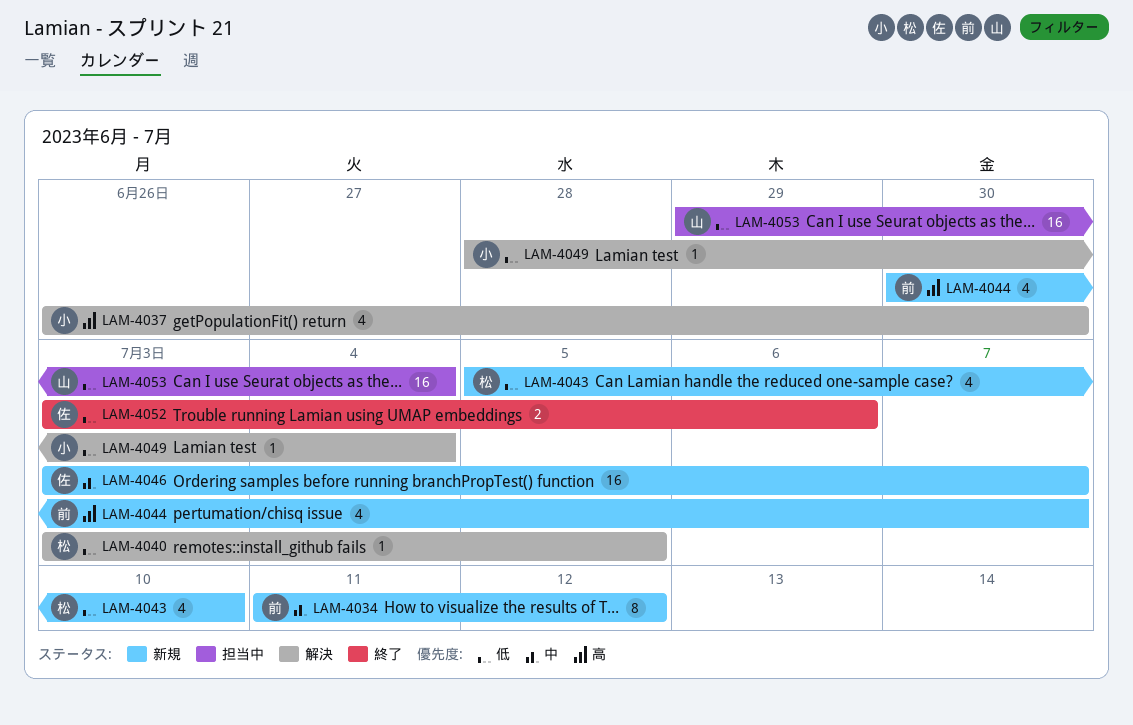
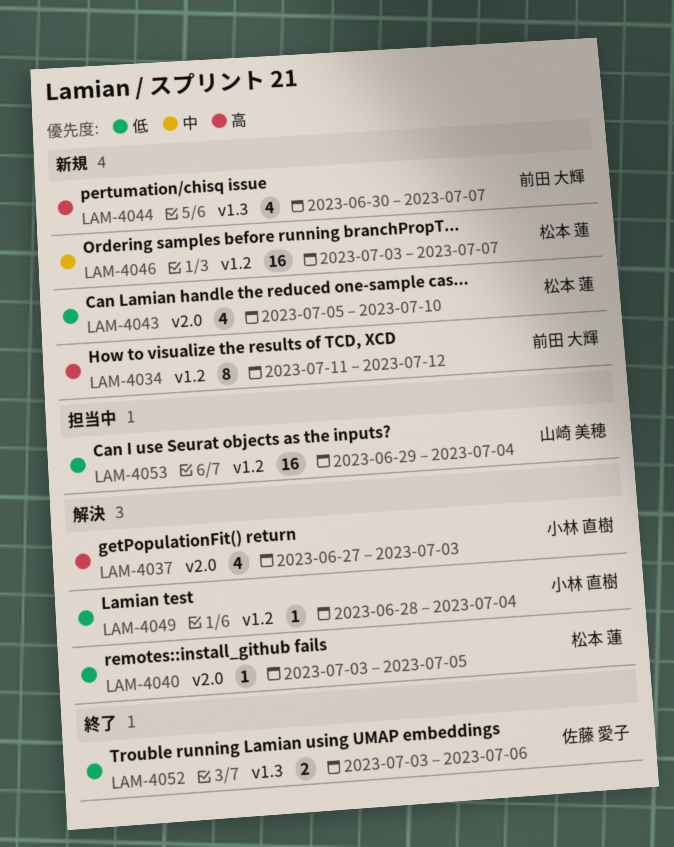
LAM-4034, priority: 中 -> 高
LAM-4037, start: Jun 26 -> Jun 27
LAM-4037, due: Jun 30 -> Jul 3
LAM-4046, owner: 佐藤 愛子 -> 松本 蓮

